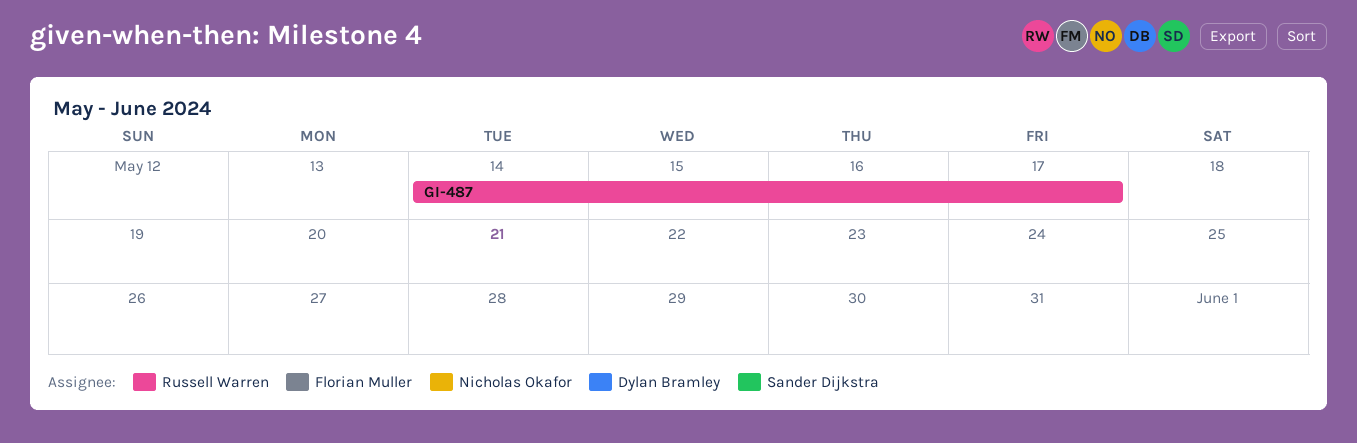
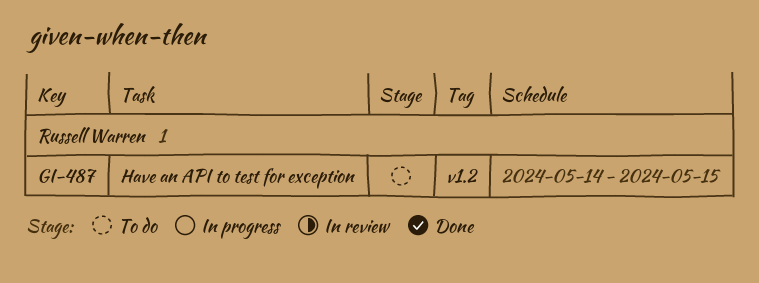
GI-487, due: May 17 -> May 15

